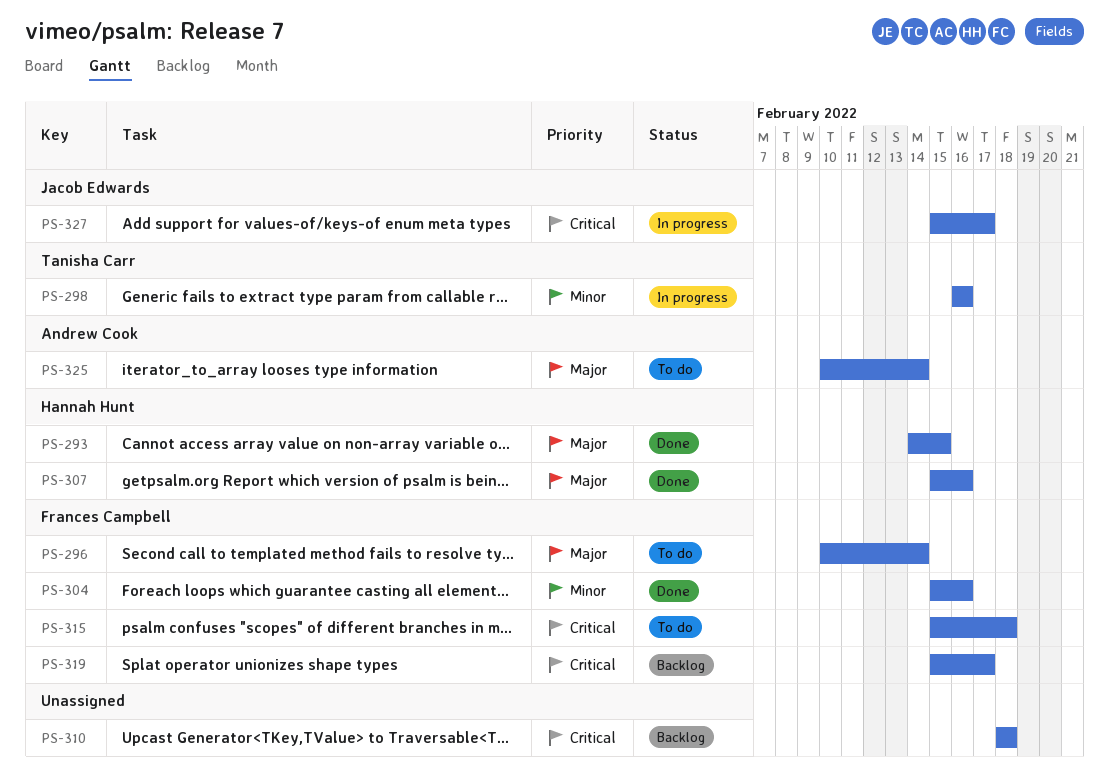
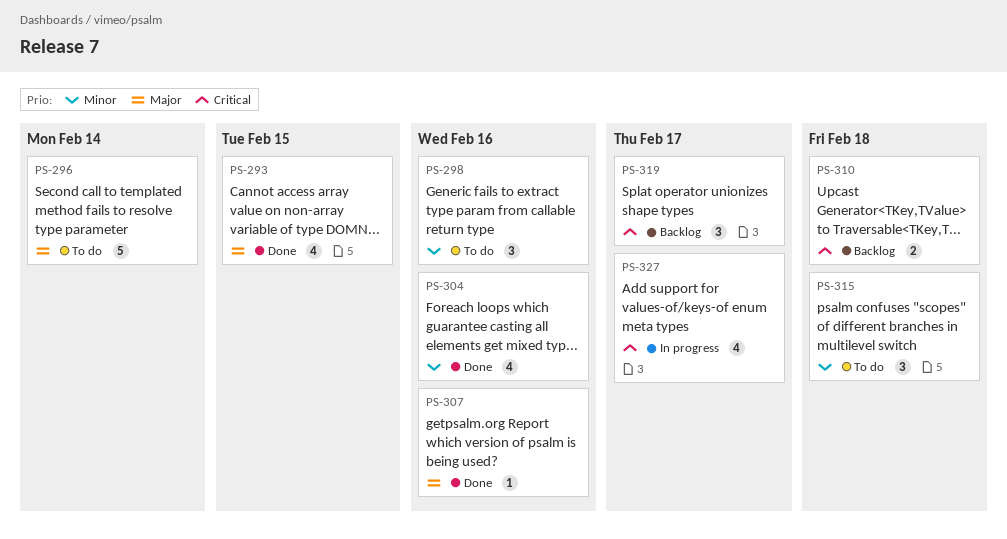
PS-298, status: In progress -> To do
PS-315, priority: Critical -> Minor
PS-325: present -> none

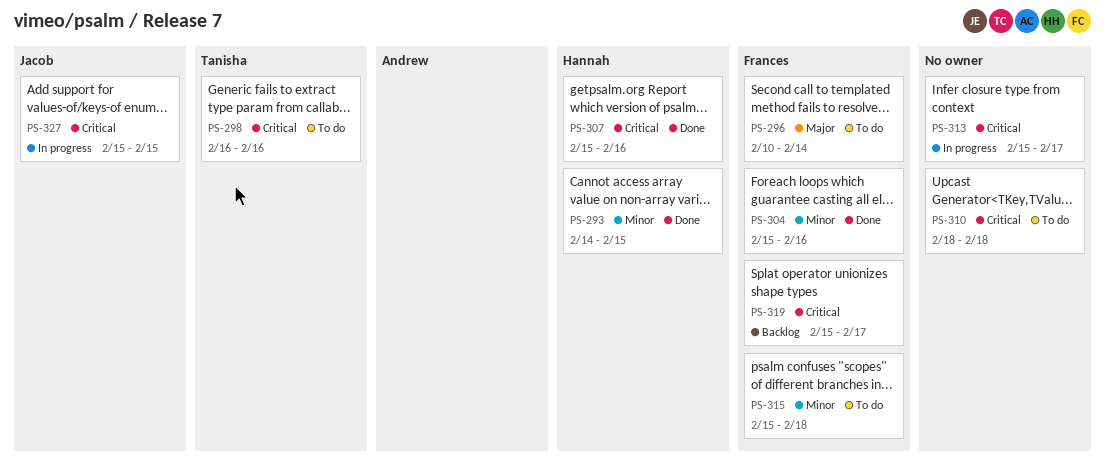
PS-293, priority: Major -> Minor
PS-298, priority: Minor -> Critical
PS-307, priority: Major -> Critical
PS-310, status: Backlog -> To do
PS-313: none -> present
PS-327, due: Feb 17 -> Feb 15

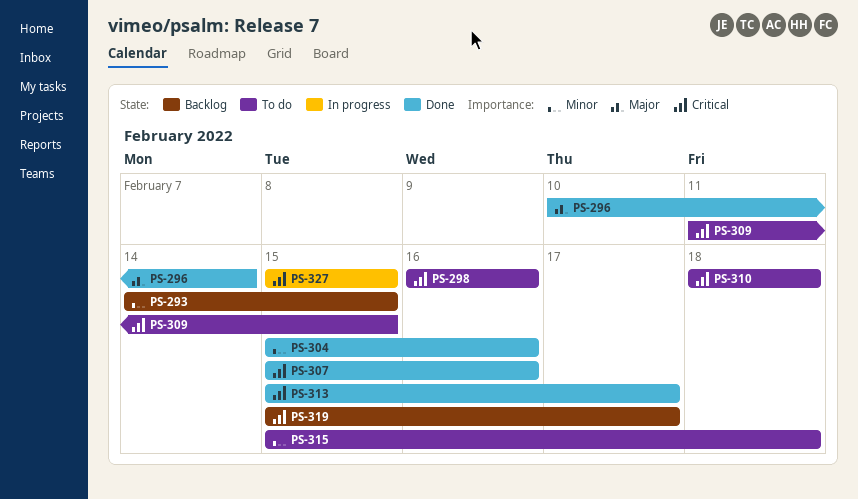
PS-293, status: Done -> Backlog
PS-296, status: To do -> Done
PS-309: none -> present
PS-313, status: In progress -> Done

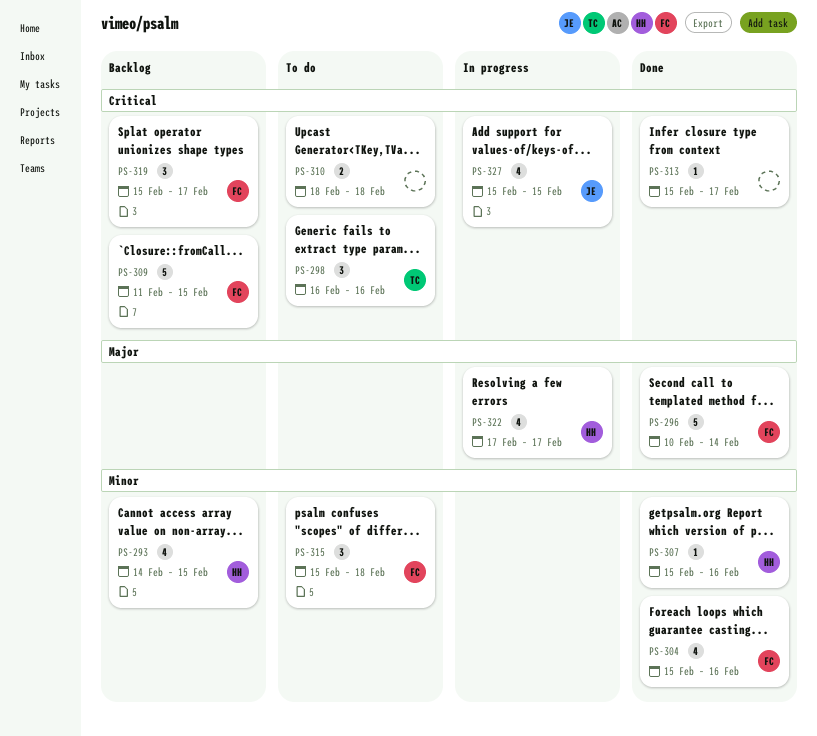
PS-307, priority: Critical -> Minor
PS-309, status: To do -> Backlog
PS-322: none -> present

